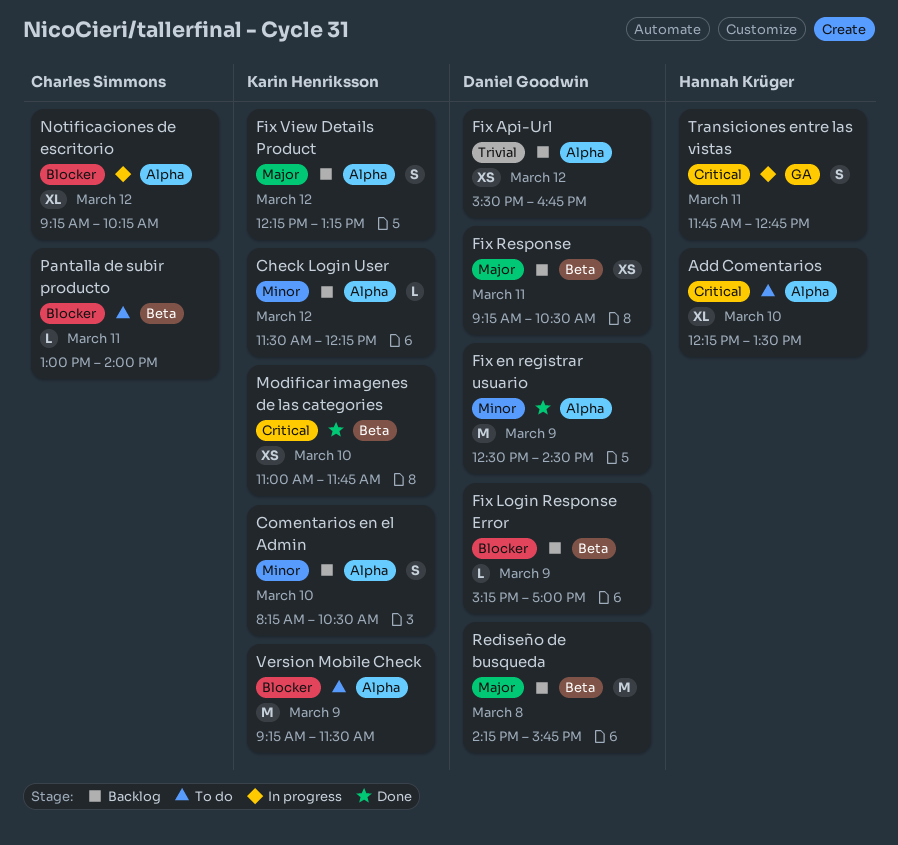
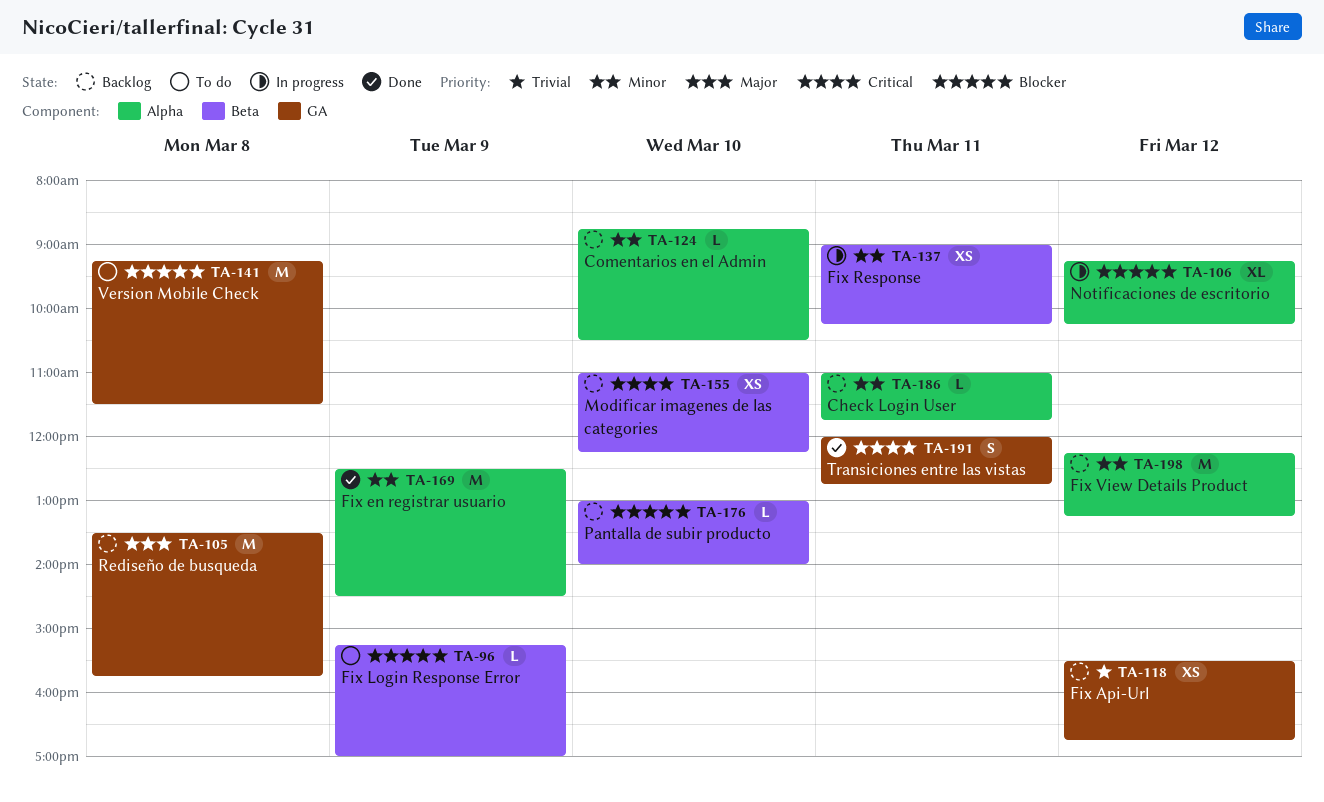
Add Comentarios: present -> none
Check Login User, day: Mar 12 -> Mar 11
Check Login User, begins: 11:30 -> 11:00
Check Login User, ends: 12:15 -> 11:45
Comentarios en el Admin, estimate: S -> L
Comentarios en el Admin, begins: 08:15 -> 08:45
Fix Api-Url, label: Alpha -> GA
Fix Login Response Error, status: Backlog -> To do
Fix Response, status: Backlog -> In progress
Fix Response, priority: Major -> Minor
Fix Response, begins: 09:15 -> 09:00
Fix Response, ends: 10:30 -> 10:15
Fix View Details Product, priority: Major -> Minor
Fix View Details Product, estimate: S -> M
Modificar imagenes de las categories, status: Done -> Backlog
Modificar imagenes de las categories, ends: 11:45 -> 12:15
Pantalla de subir producto, status: To do -> Backlog
Pantalla de subir producto, day: Mar 11 -> Mar 10
Rediseño de busqueda, label: Beta -> GA
Rediseño de busqueda, begins: 14:15 -> 13:30
Transiciones entre las vistas, status: In progress -> Done
Transiciones entre las vistas, begins: 11:45 -> 12:00
Version Mobile Check, label: Alpha -> GA
Version Mobile Check, day: Mar 9 -> Mar 8

